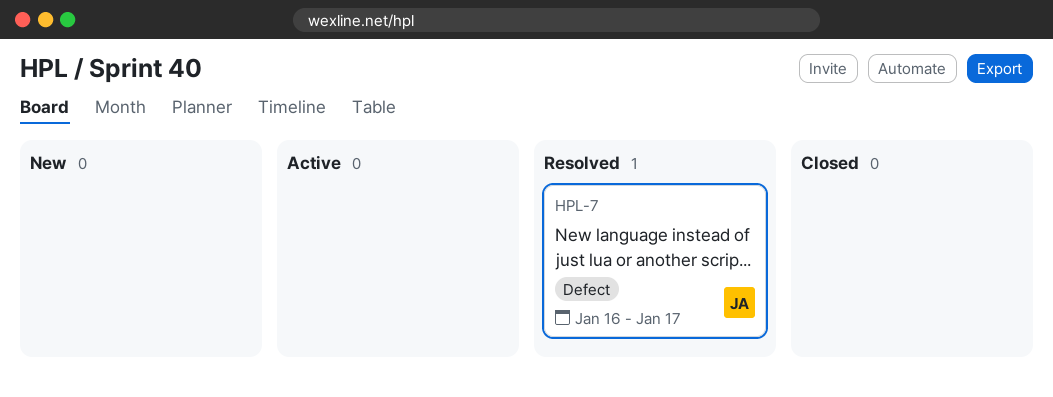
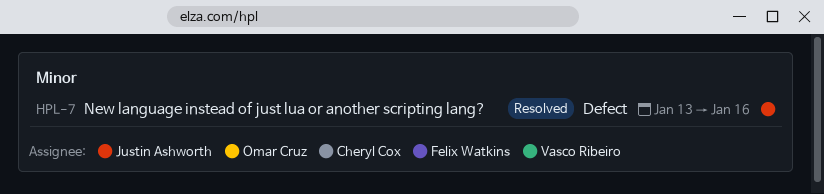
HPL-7, start: Jan 16 -> Jan 13
HPL-7, due: Jan 17 -> Jan 16

